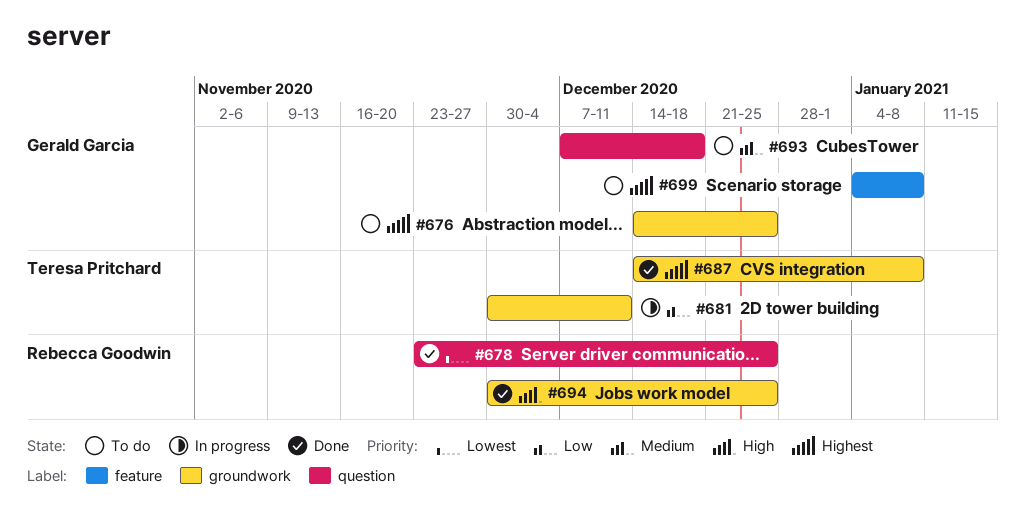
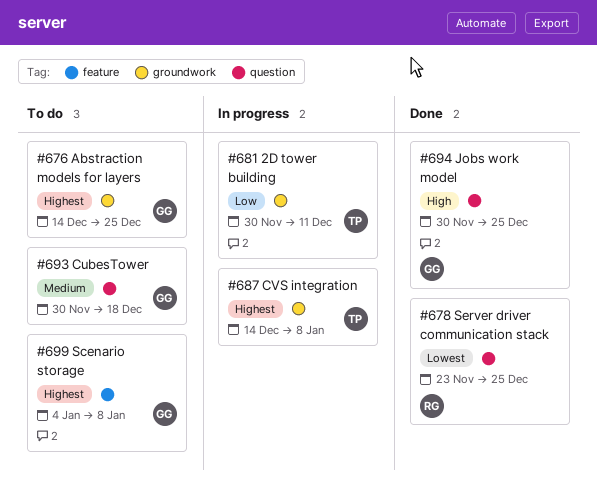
#687, status: Done -> In progress
#693, start: Dec 7 -> Nov 30
#694, owner: Rebecca Goodwin -> Gerald Garcia
#694, label: groundwork -> question

